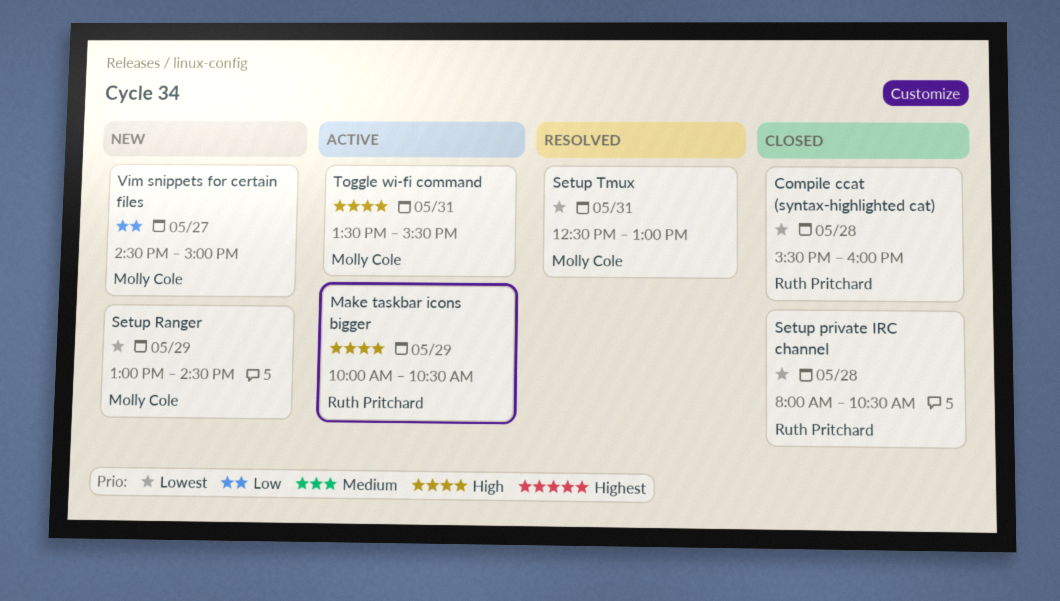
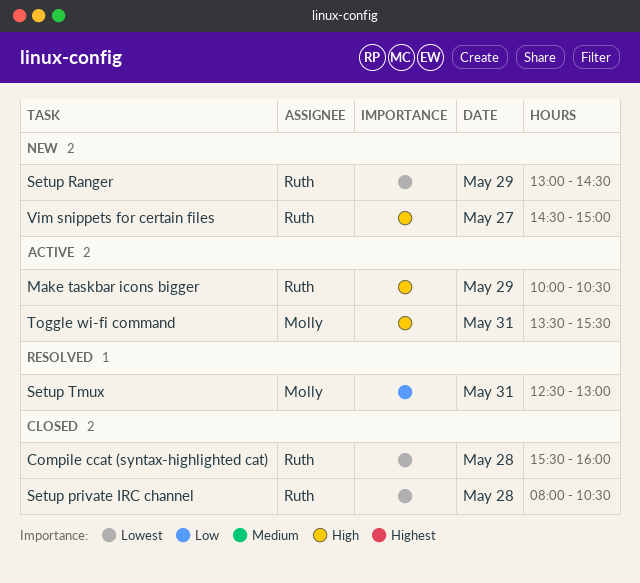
Setup Ranger, owner: Molly Cole -> Ruth Pritchard
Setup Tmux, priority: Lowest -> Low
Vim snippets for certain files, owner: Molly Cole -> Ruth Pritchard
Vim snippets for certain files, priority: Low -> High

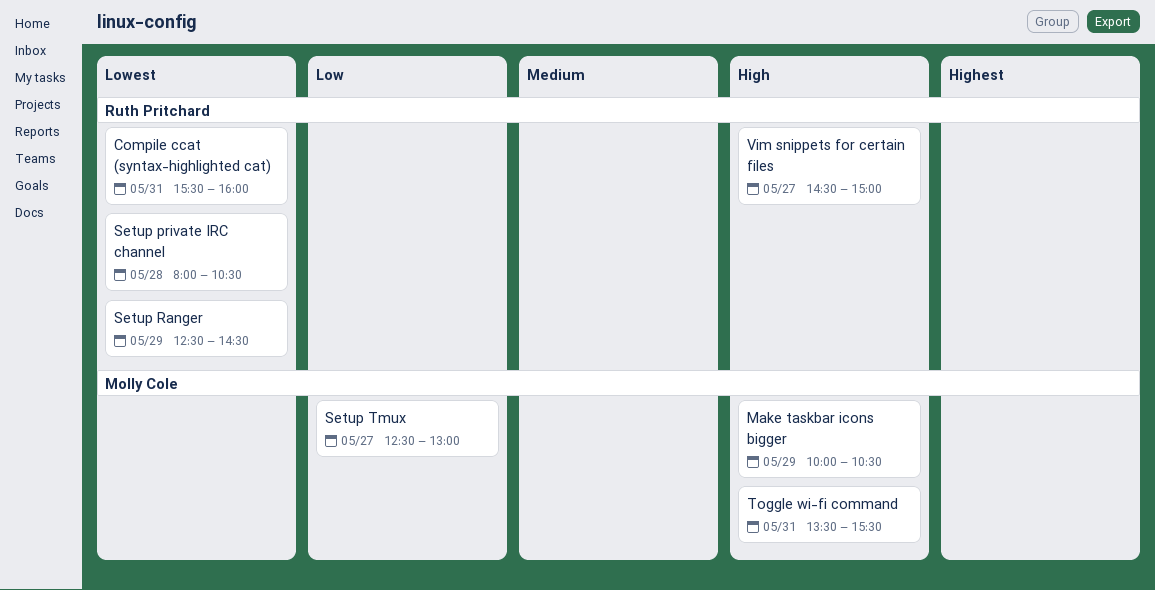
Compile ccat (syntax-highlighted cat), day: May 28 -> May 31
Make taskbar icons bigger, owner: Ruth Pritchard -> Molly Cole
Setup Ranger, begins: 13:00 -> 12:30
Setup Tmux, day: May 31 -> May 27

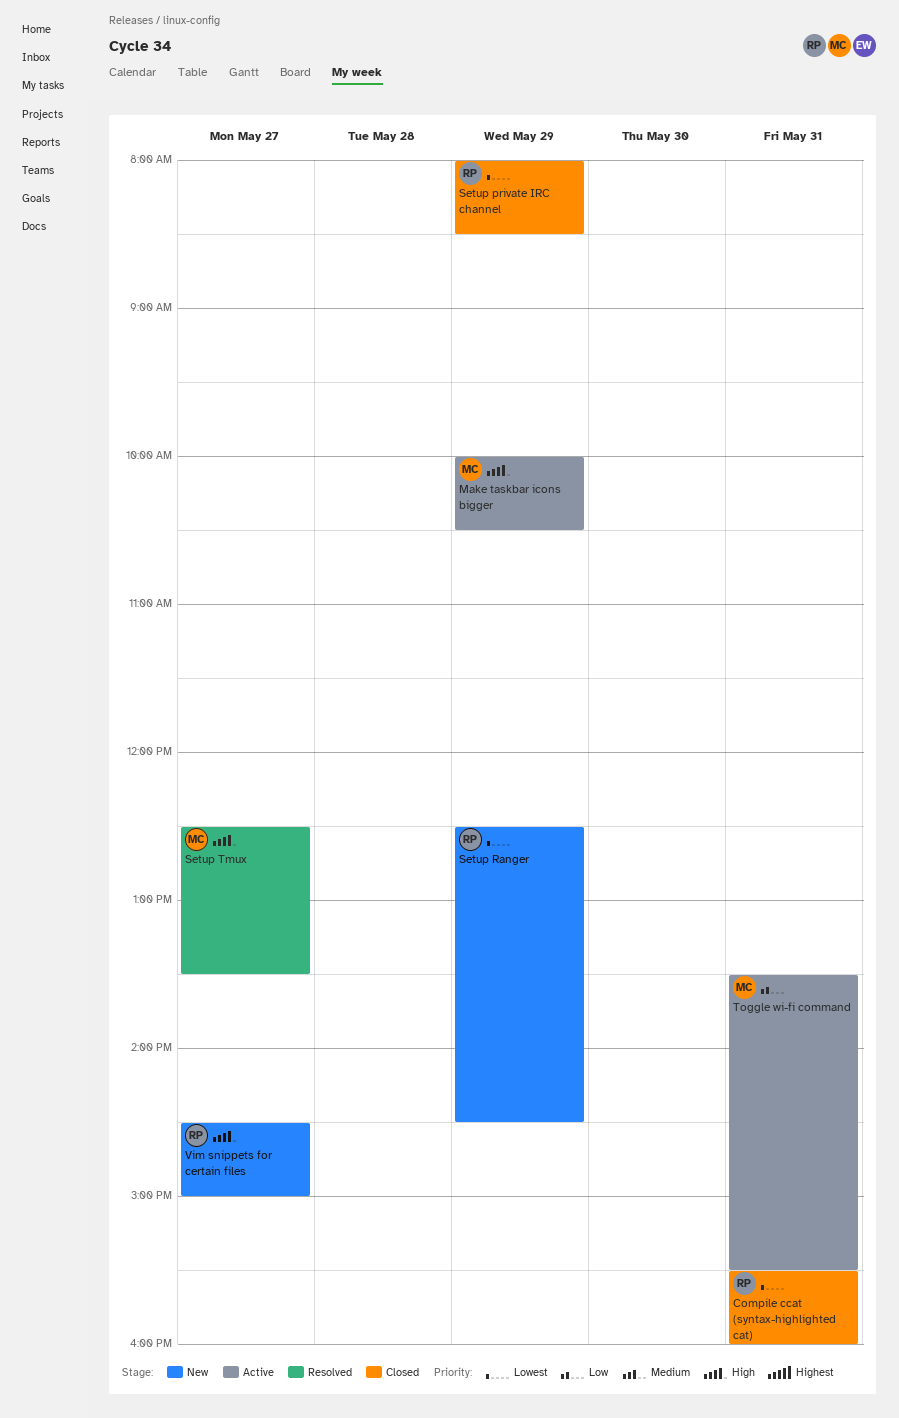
Setup private IRC channel, day: May 28 -> May 29
Setup private IRC channel, ends: 10:30 -> 08:30
Setup Tmux, priority: Low -> High
Setup Tmux, ends: 13:00 -> 13:30
Toggle wi-fi command, priority: High -> Low

